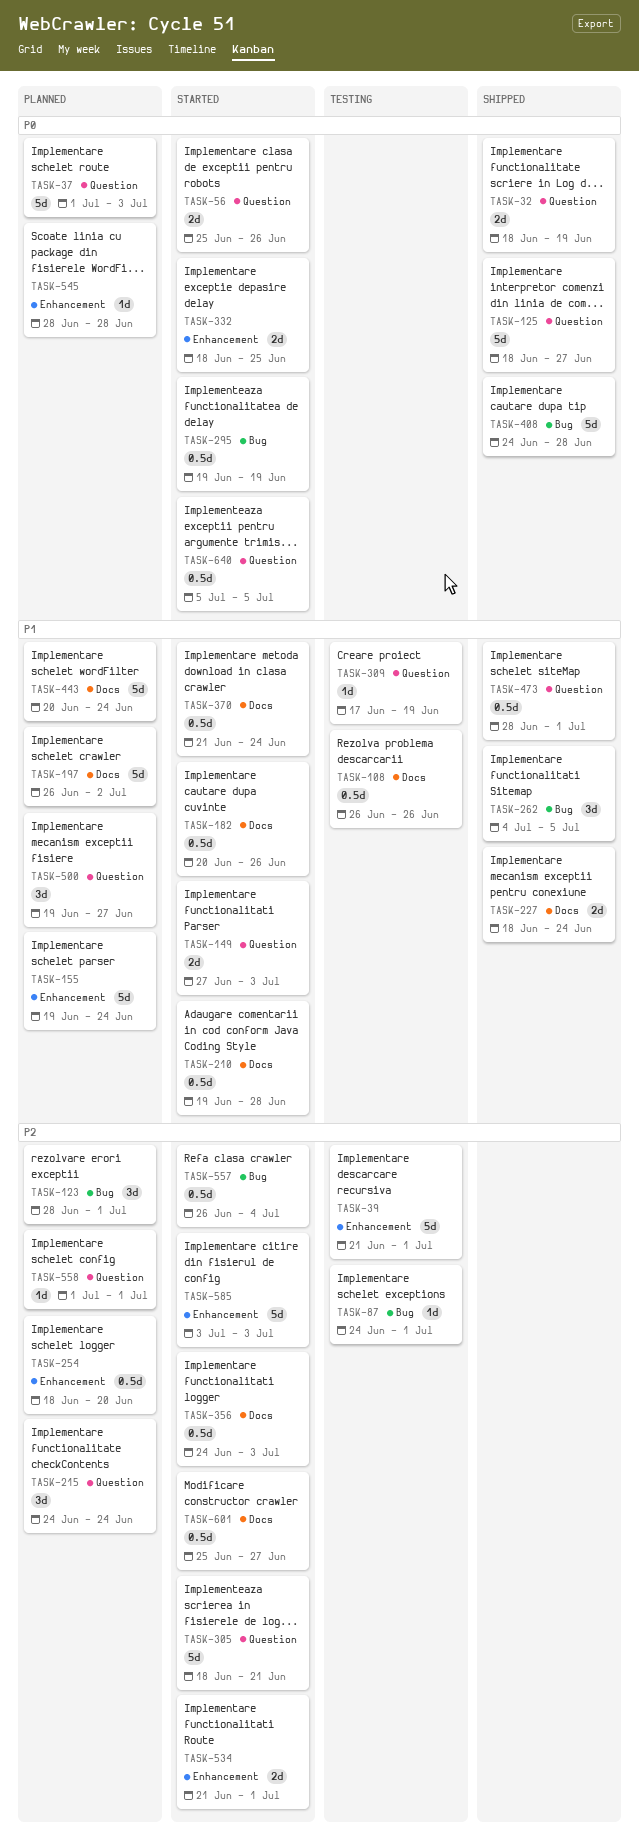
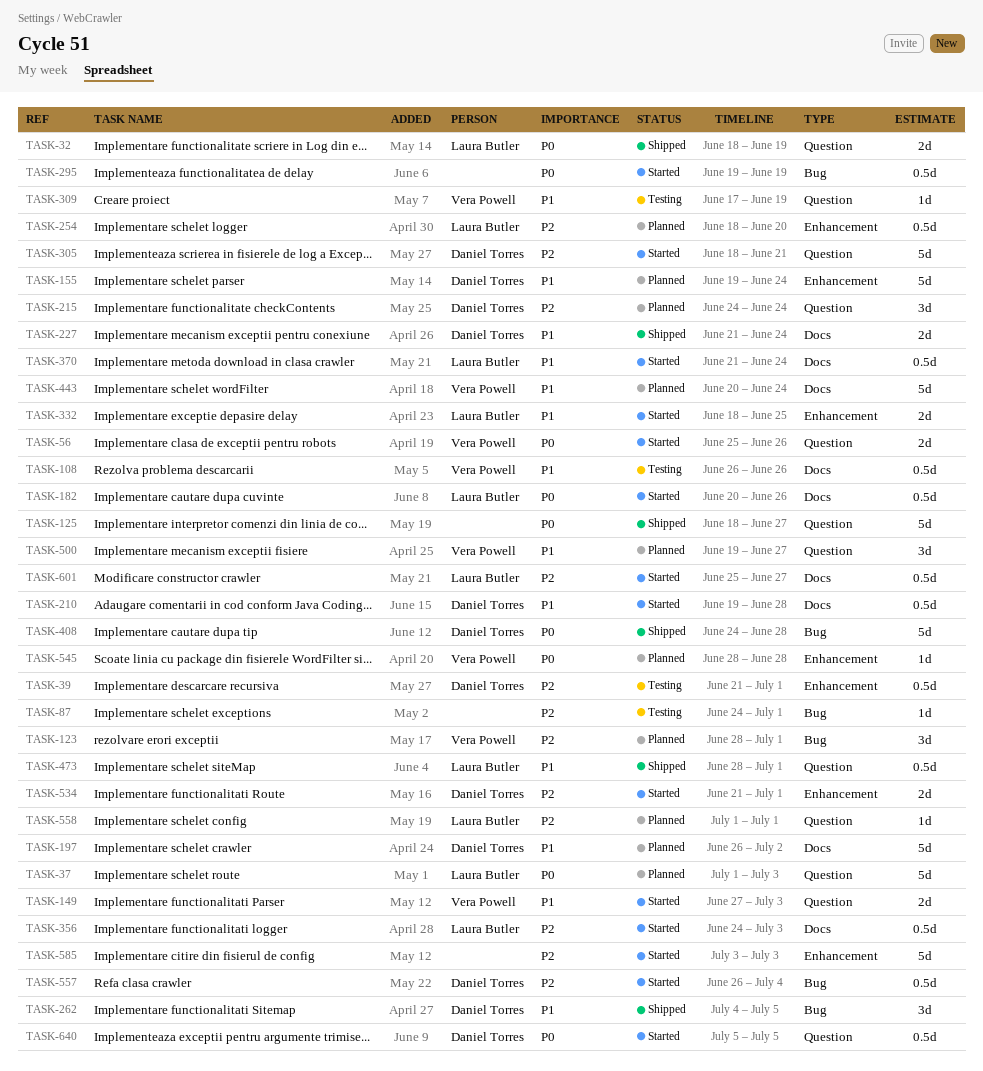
TASK-39, estimate: 5d -> 0.5d
TASK-182, priority: P1 -> P0
TASK-227, start: Jun 18 -> Jun 21
TASK-332, priority: P0 -> P1

